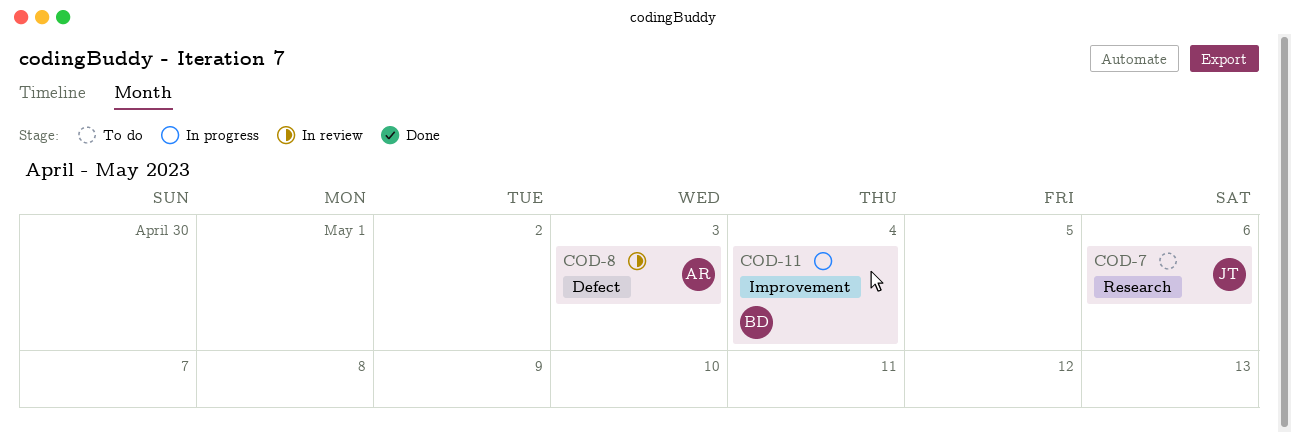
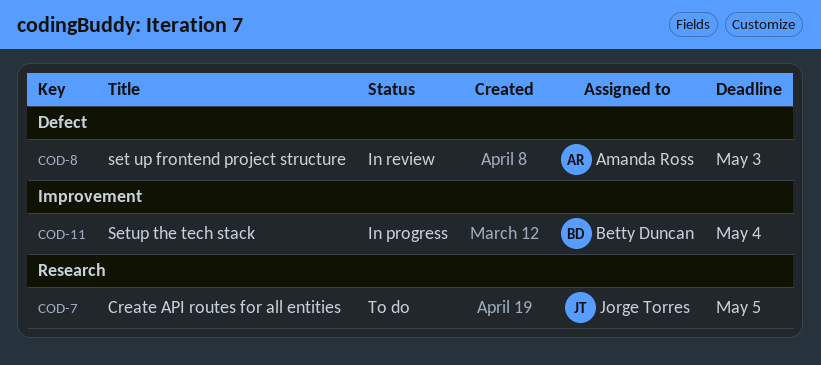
COD-7, due: May 6 -> May 5

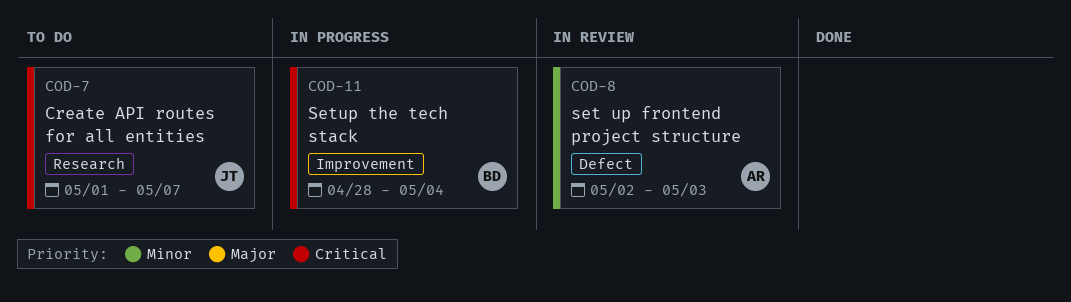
COD-7, due: May 5 -> May 7

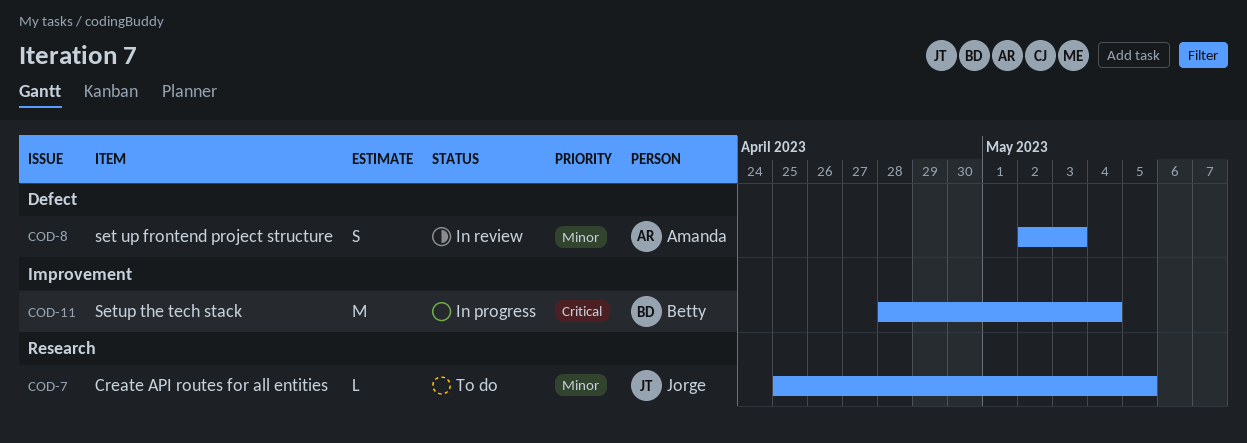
COD-7, priority: Critical -> Minor
COD-7, start: May 1 -> Apr 25
COD-7, due: May 7 -> May 5

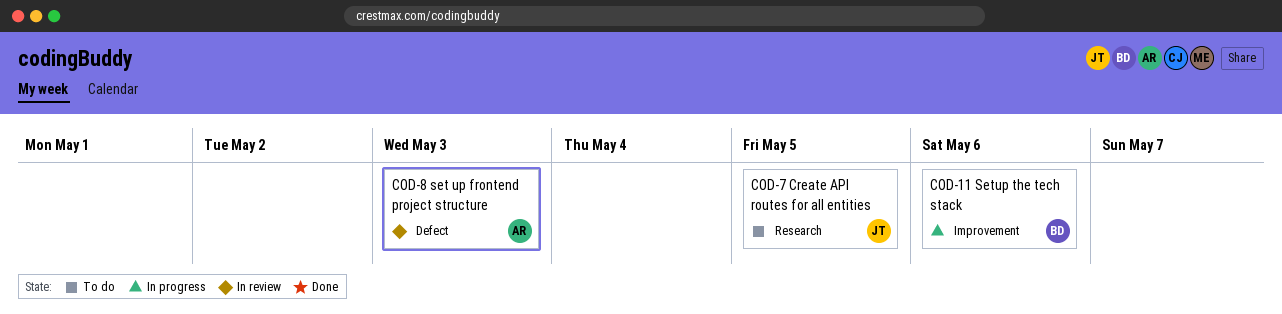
COD-11, due: May 4 -> May 6

